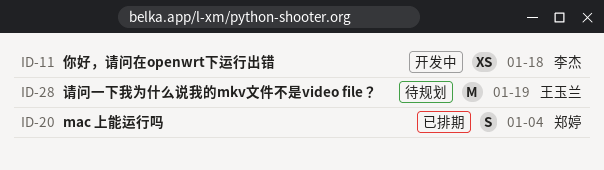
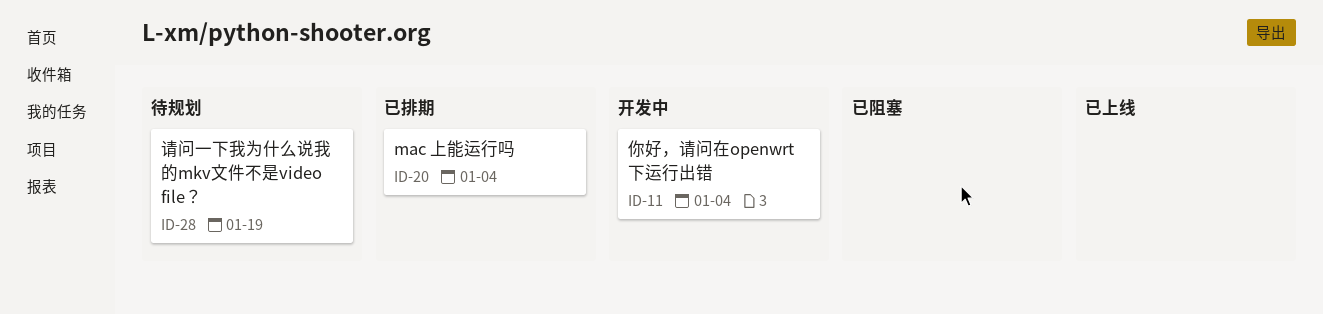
ID-11, due: Jan 18 -> Jan 4

